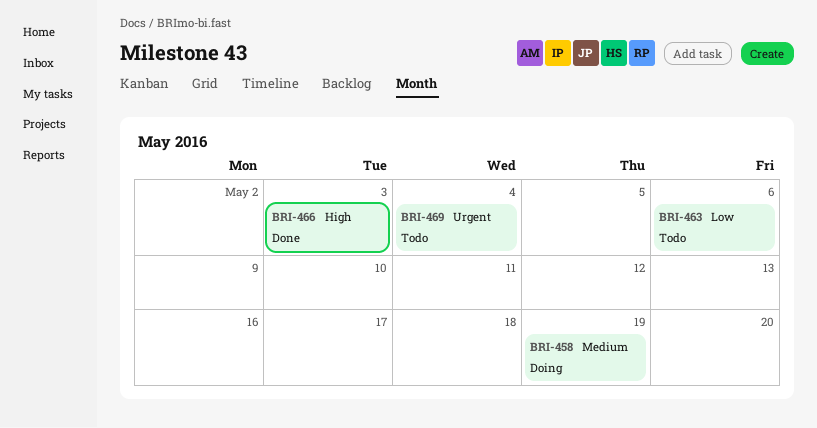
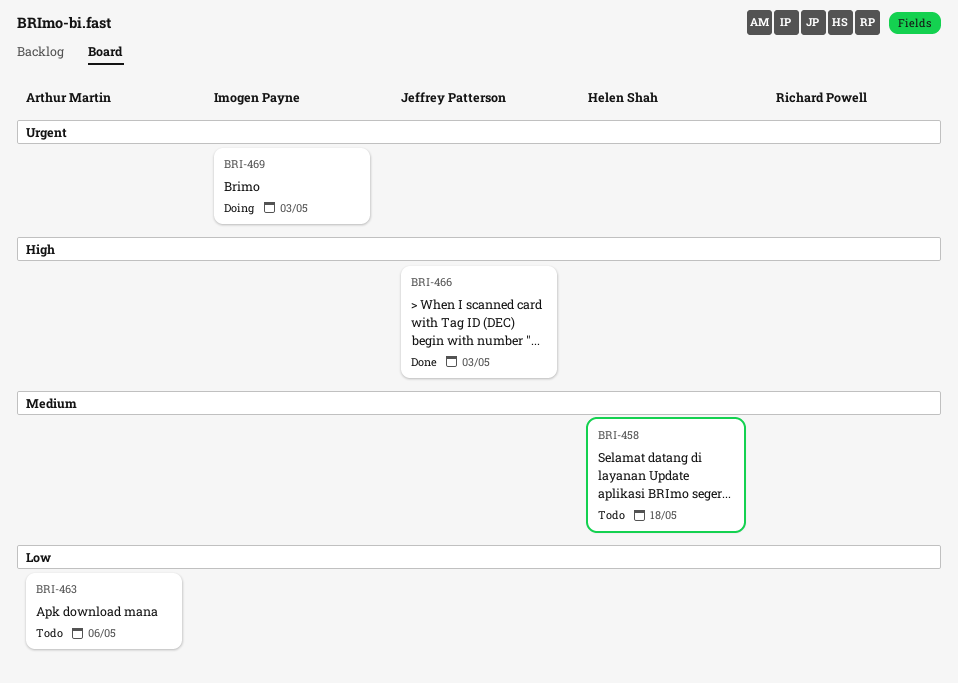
BRI-458, status: Doing -> Todo
BRI-458, due: May 19 -> May 18
BRI-469, status: Todo -> Doing
BRI-469, due: May 4 -> May 3

